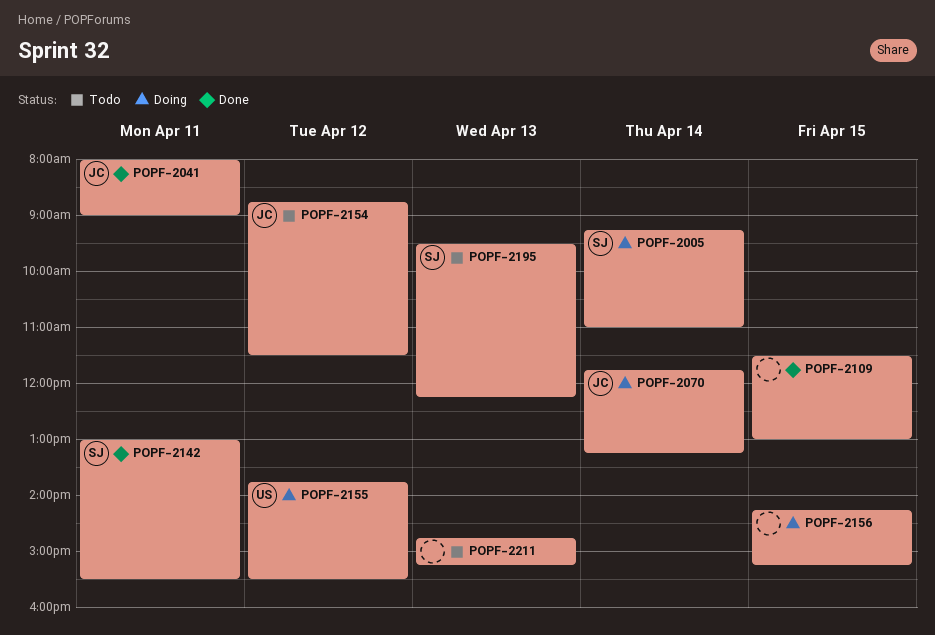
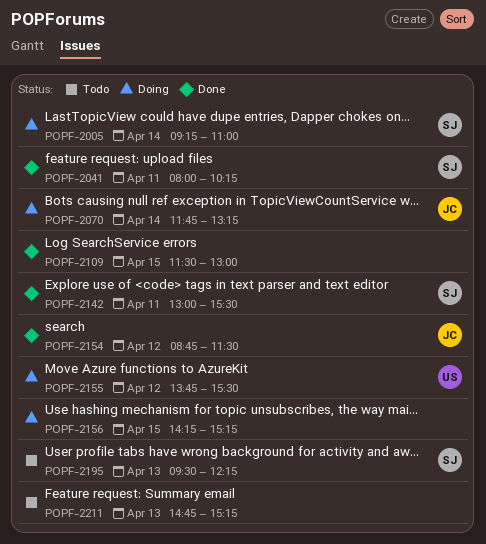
POPF-2041, owner: JC -> SJ
POPF-2041, ends: 09:00 -> 10:15
POPF-2154, status: Todo -> Done

